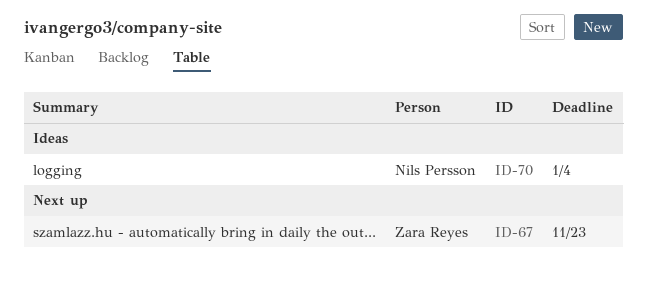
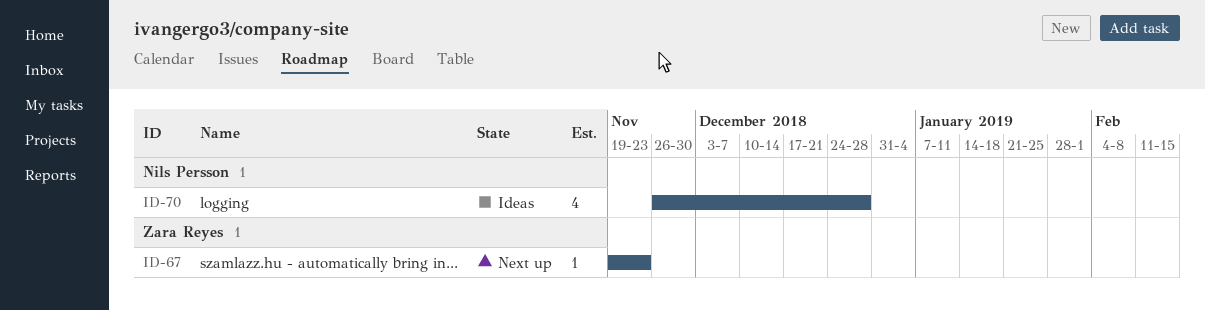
ID-70, due: Jan 4 -> Dec 28

